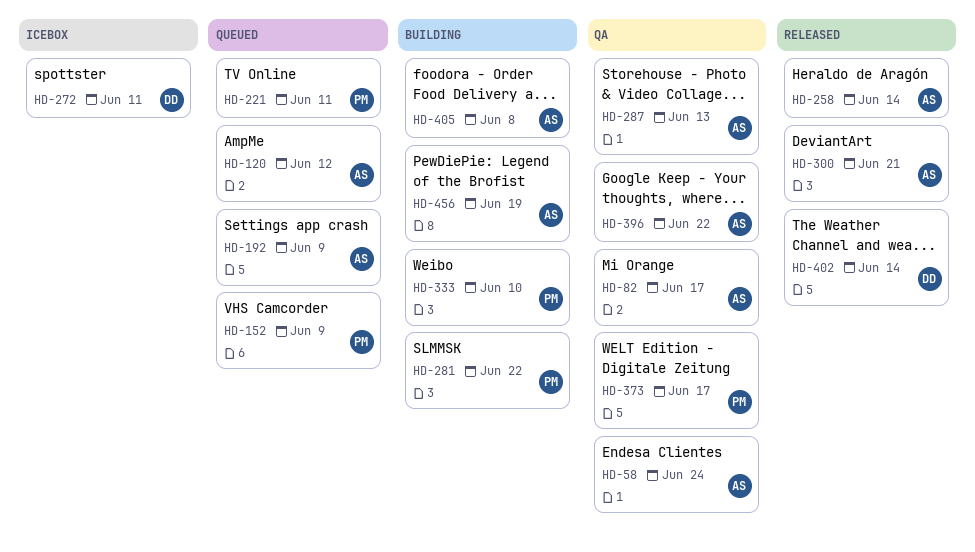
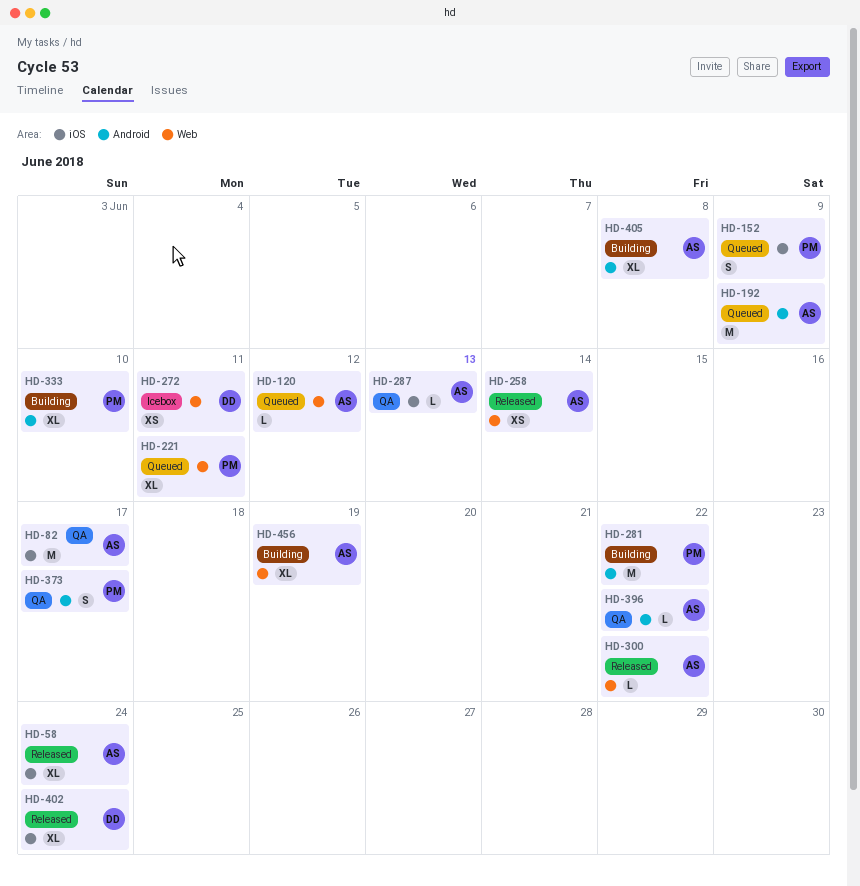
HD-58, status: QA -> Released
HD-300, due: Jun 21 -> Jun 22
HD-402, due: Jun 14 -> Jun 24

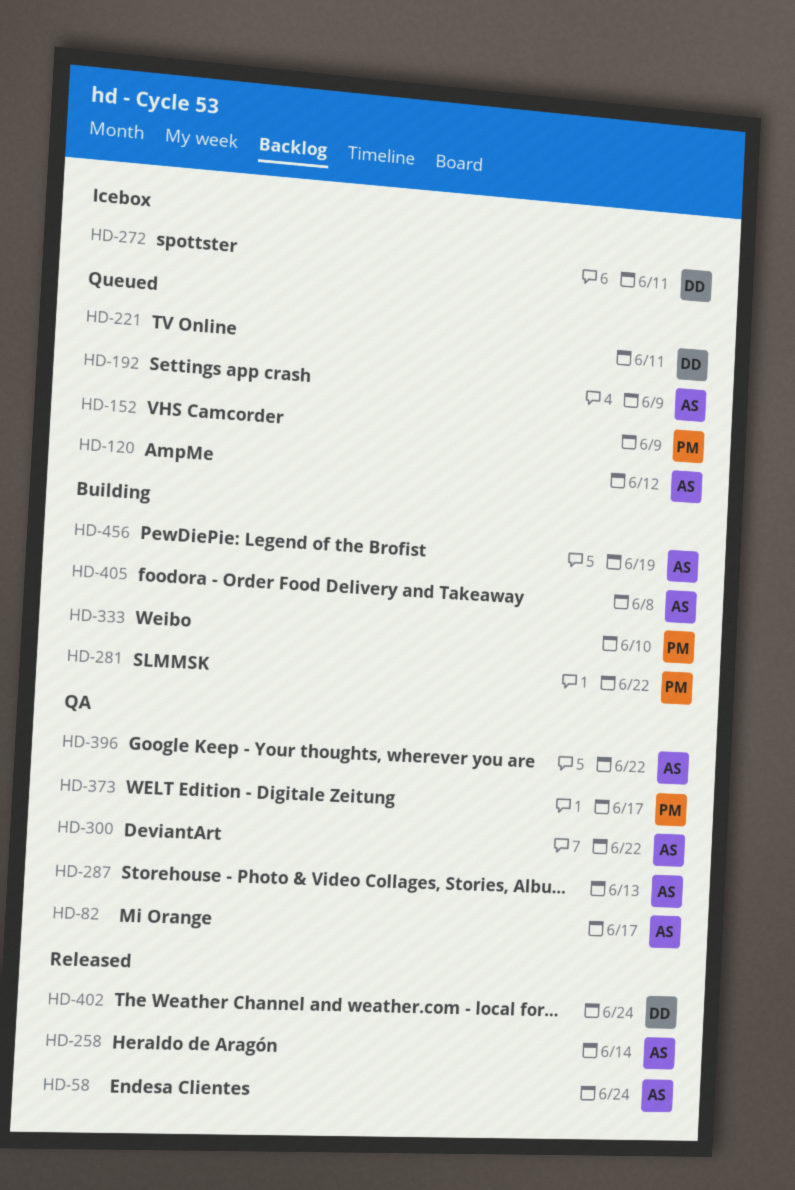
HD-221, owner: PM -> DD
HD-300, status: Released -> QA

